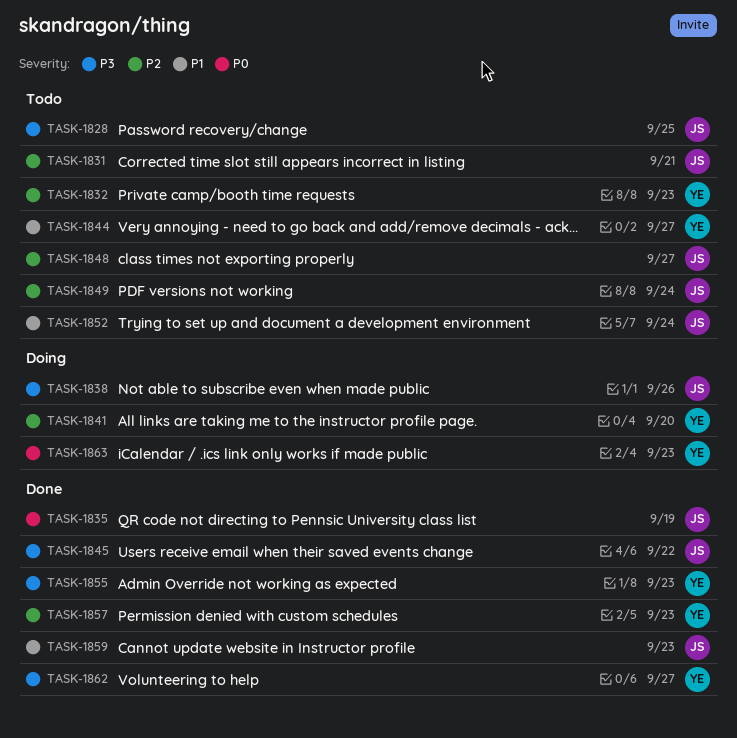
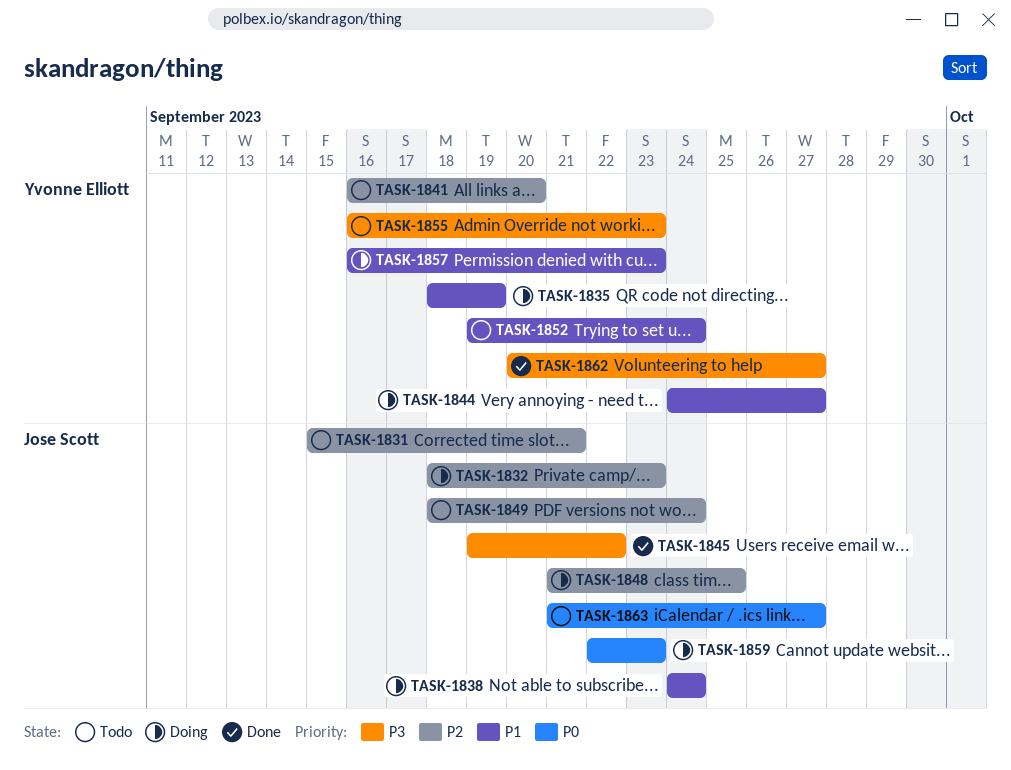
TASK-1828: present -> none
TASK-1832, status: Todo -> Doing
TASK-1832, owner: Yvonne Elliott -> Jose Scott
TASK-1835, status: Done -> Doing
TASK-1835, owner: Jose Scott -> Yvonne Elliott
TASK-1835, priority: P0 -> P1
TASK-1838, priority: P3 -> P1
TASK-1838, due: Sep 26 -> Sep 24
TASK-1841, status: Doing -> Todo
TASK-1844, status: Todo -> Doing
TASK-1848, status: Todo -> Doing
TASK-1848, due: Sep 27 -> Sep 25
TASK-1852, owner: Jose Scott -> Yvonne Elliott
TASK-1855, status: Done -> Todo
TASK-1857, status: Done -> Doing
TASK-1857, priority: P2 -> P1
TASK-1859, status: Done -> Doing
TASK-1859, priority: P1 -> P0
TASK-1863, status: Doing -> Todo
TASK-1863, owner: Yvonne Elliott -> Jose Scott
TASK-1863, due: Sep 23 -> Sep 27

